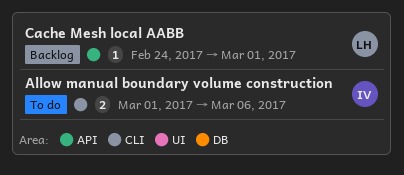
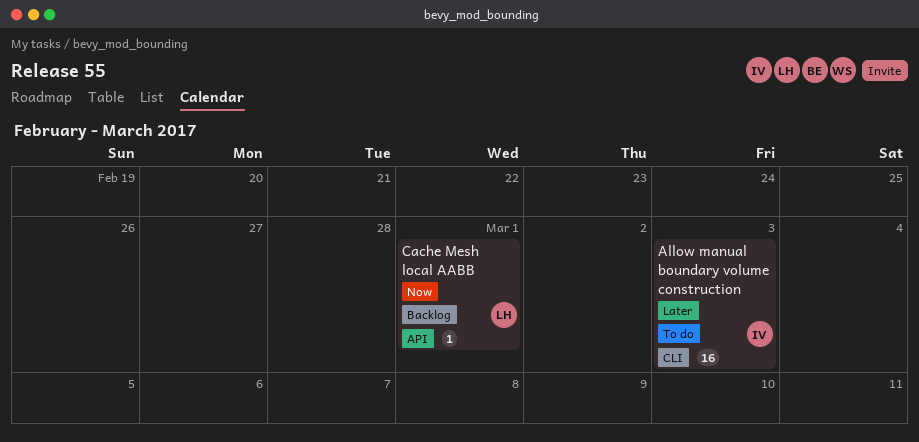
Allow manual boundary volume construction, estimate: 2 -> 16
Allow manual boundary volume construction, due: Mar 6 -> Mar 3

